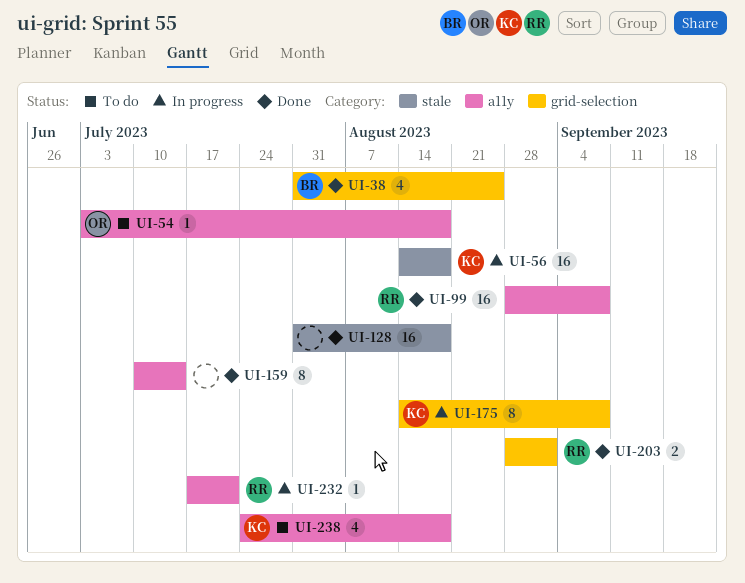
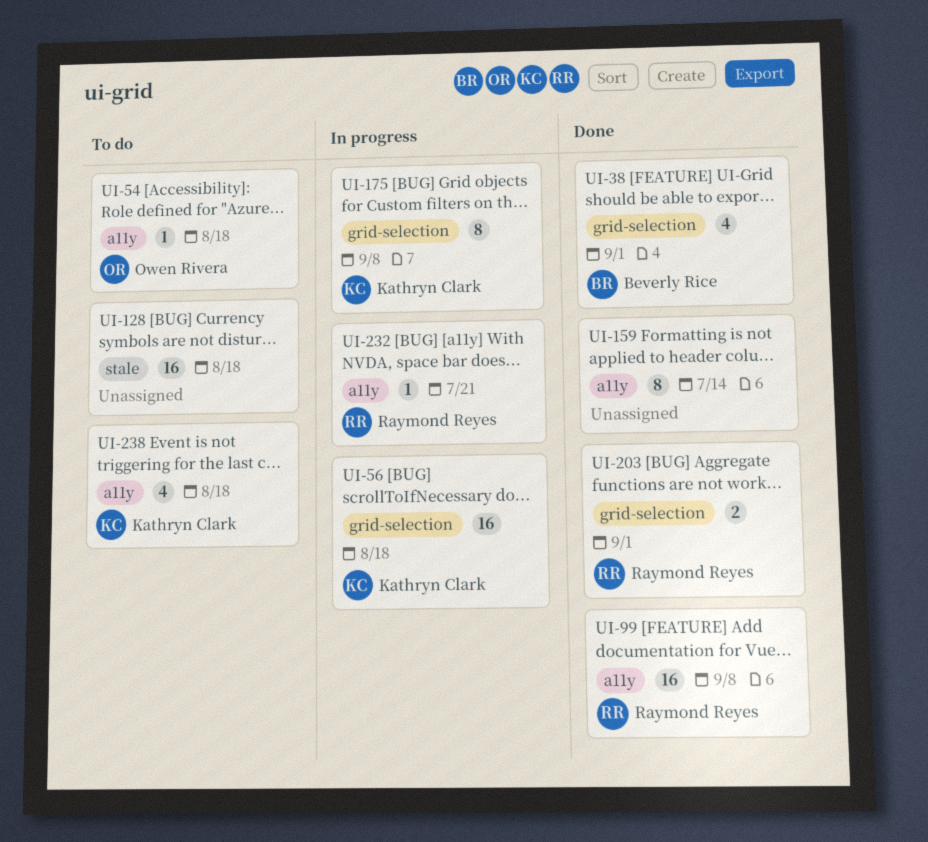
UI-38, due: Aug 25 -> Sep 1
UI-56, label: stale -> grid-selection
UI-128, status: Done -> To do

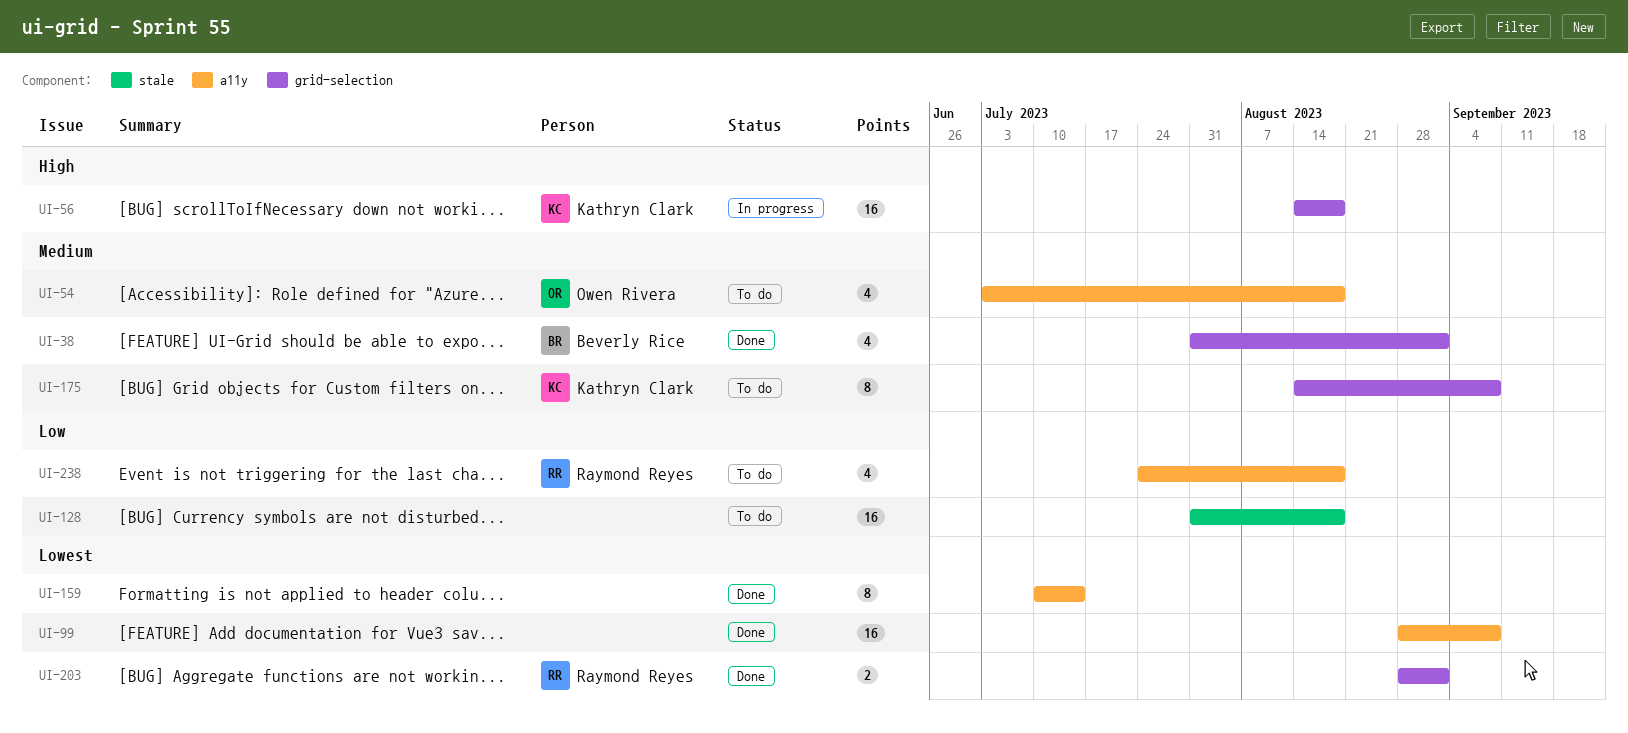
UI-54, estimate: 1 -> 4
UI-99, owner: Raymond Reyes -> none
UI-175, status: In progress -> To do
UI-232: present -> none
UI-238, owner: Kathryn Clark -> Raymond Reyes

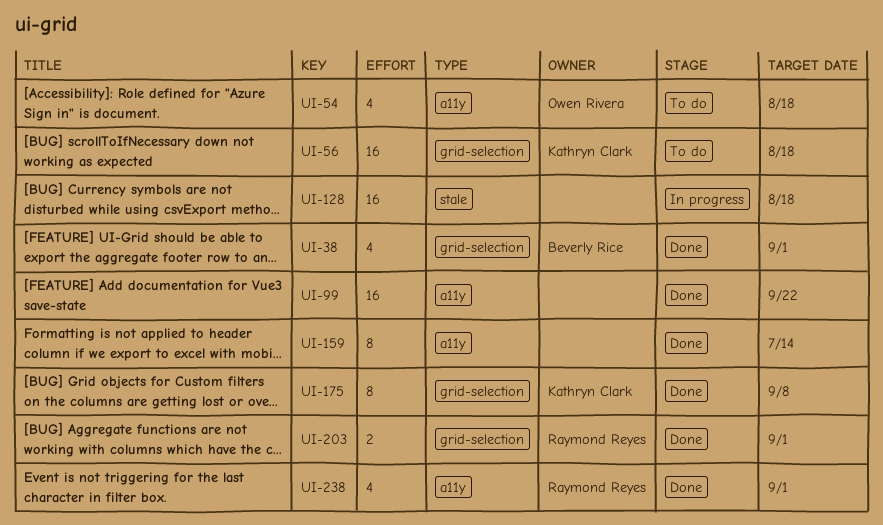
UI-56, status: In progress -> To do
UI-99, due: Sep 8 -> Sep 22
UI-128, status: To do -> In progress
UI-175, status: To do -> Done
UI-238, status: To do -> Done
UI-238, due: Aug 18 -> Sep 1

